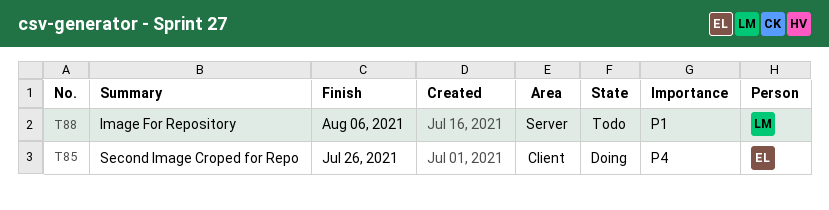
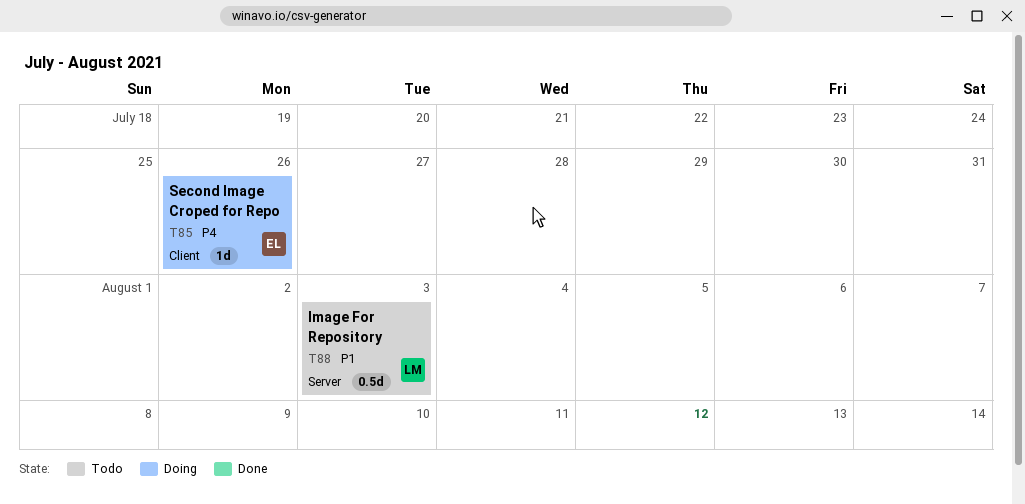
T88, due: Aug 6 -> Aug 3

